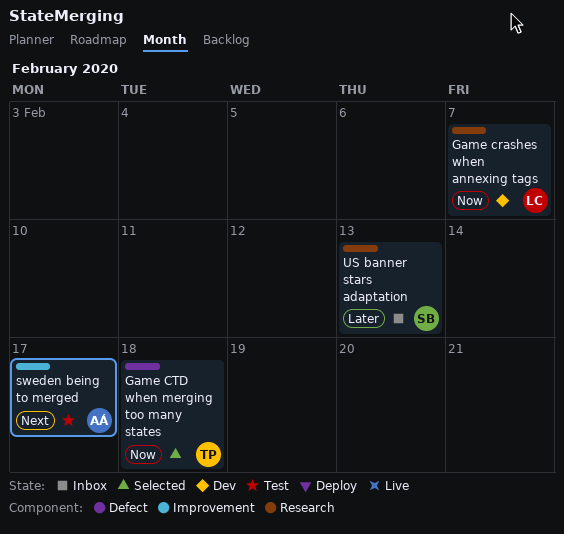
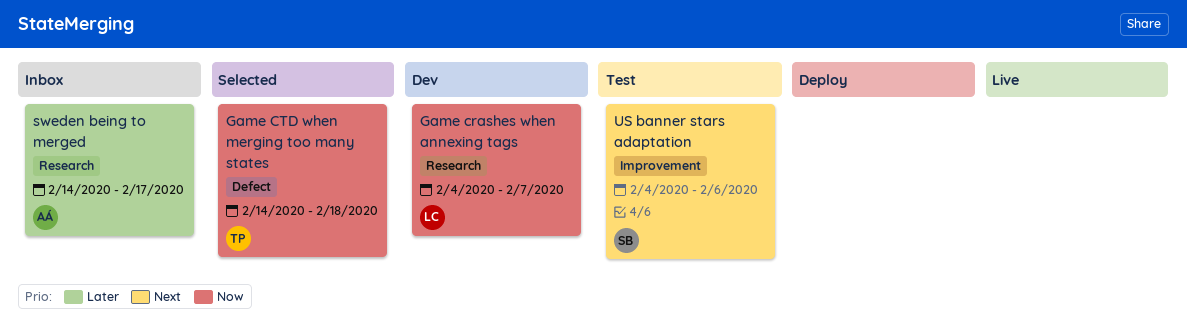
sweden being to merged, status: Test -> Inbox
sweden being to merged, priority: Next -> Later
sweden being to merged, label: Improvement -> Research
US banner stars adaptation, status: Inbox -> Test
US banner stars adaptation, priority: Later -> Next
US banner stars adaptation, label: Research -> Improvement
US banner stars adaptation, due: Feb 13 -> Feb 6

